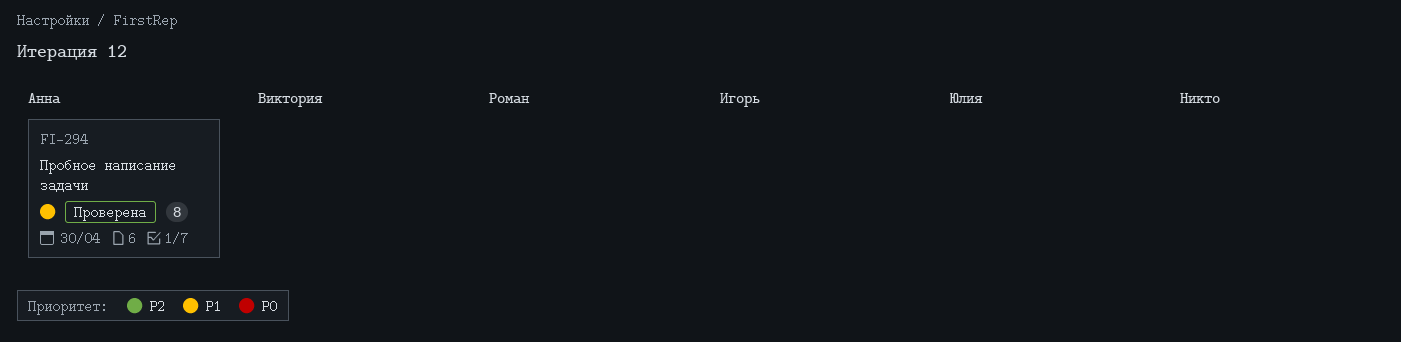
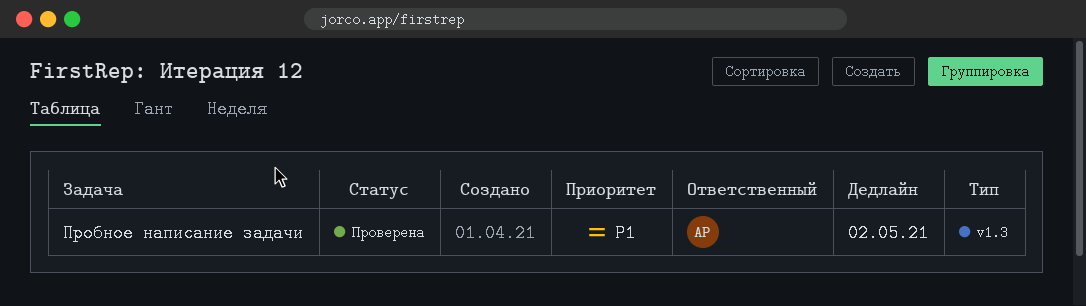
Пробное написание задачи, due: Apr 30 -> May 2

